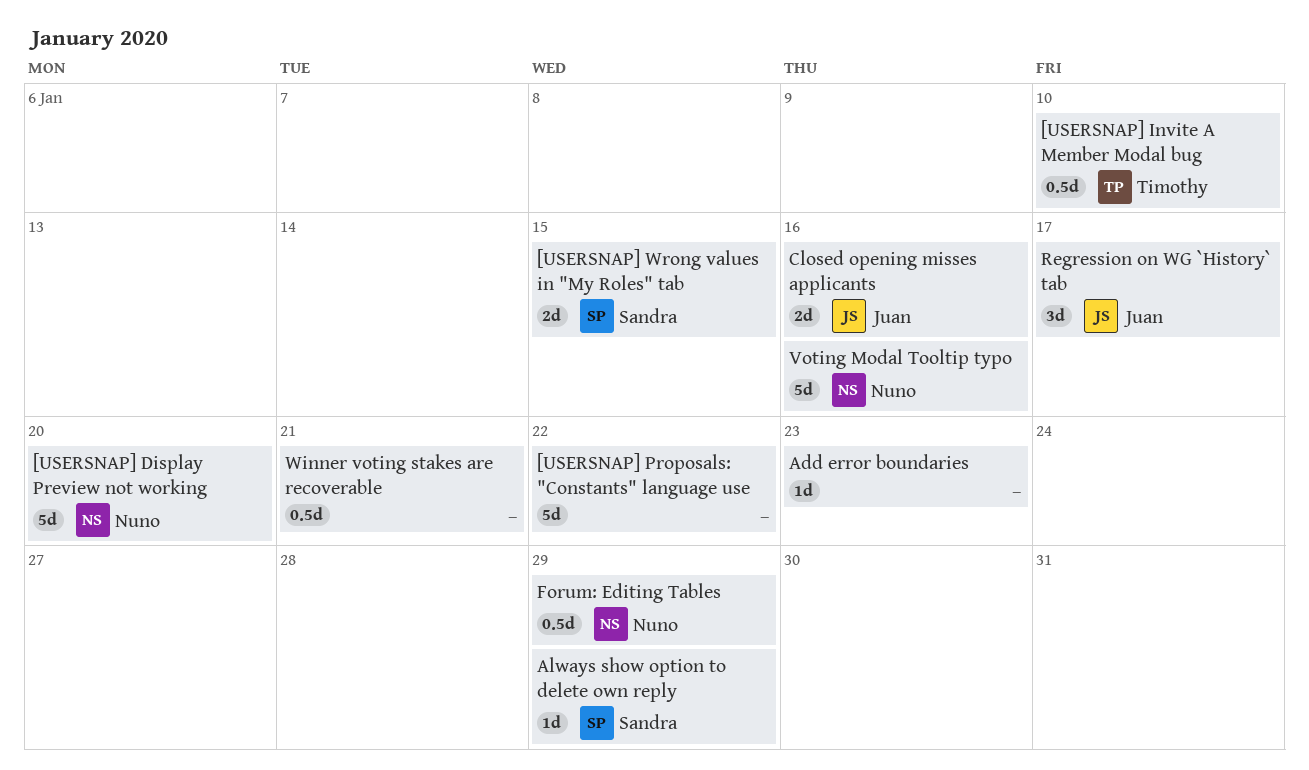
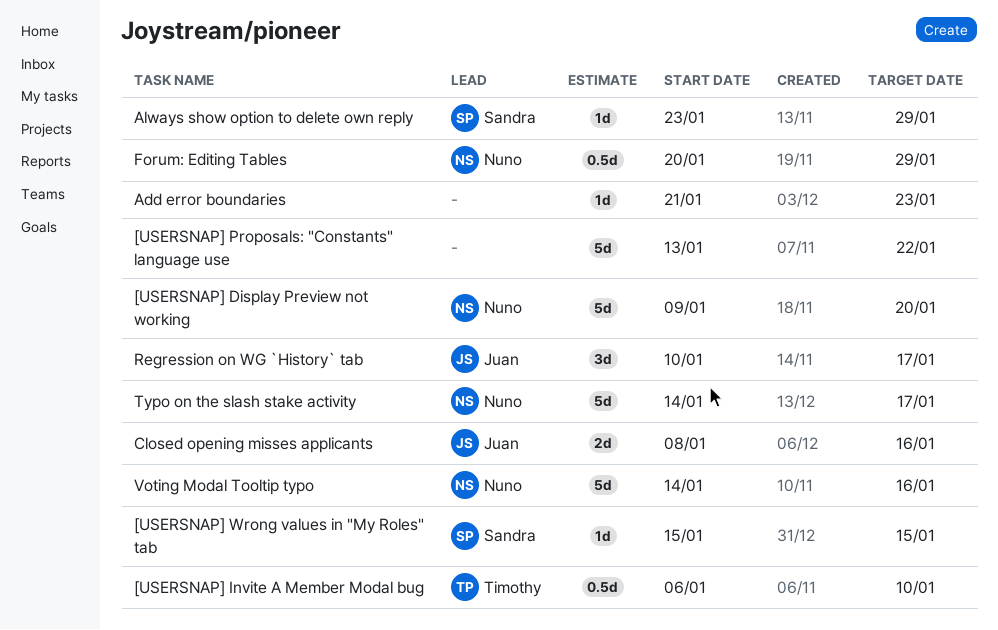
[USERSNAP] Wrong values in "My Roles" tab, estimate: 2d -> 1d
Typo on the slash stake activity: none -> present
Winner voting stakes are recoverable: present -> none

